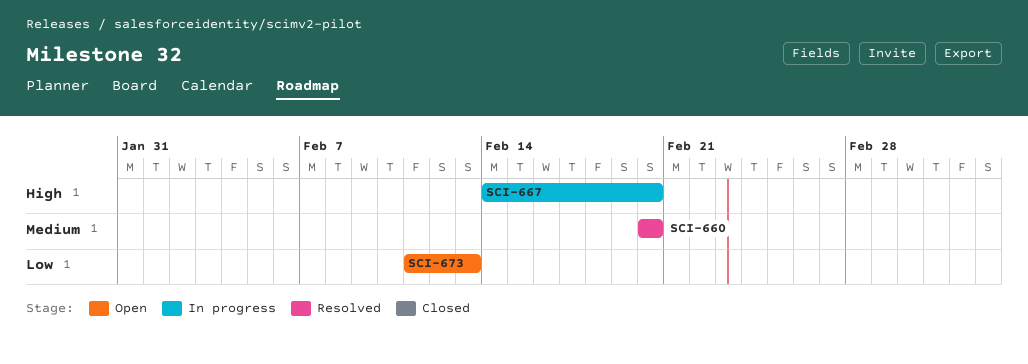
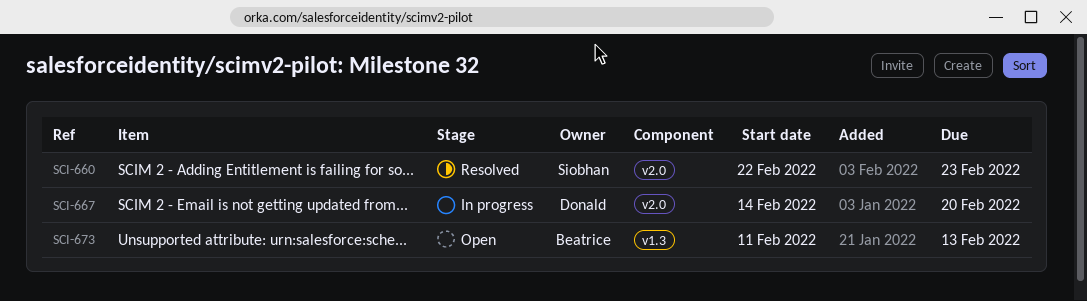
SCI-660, start: Feb 20 -> Feb 22
SCI-660, due: Feb 20 -> Feb 23

